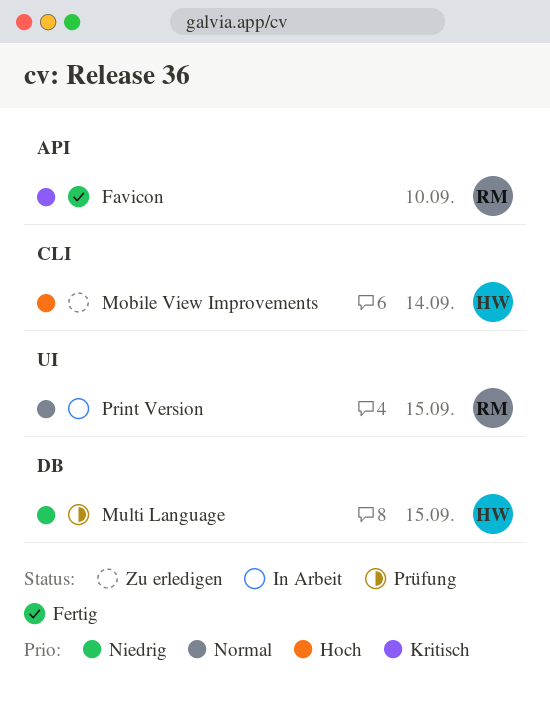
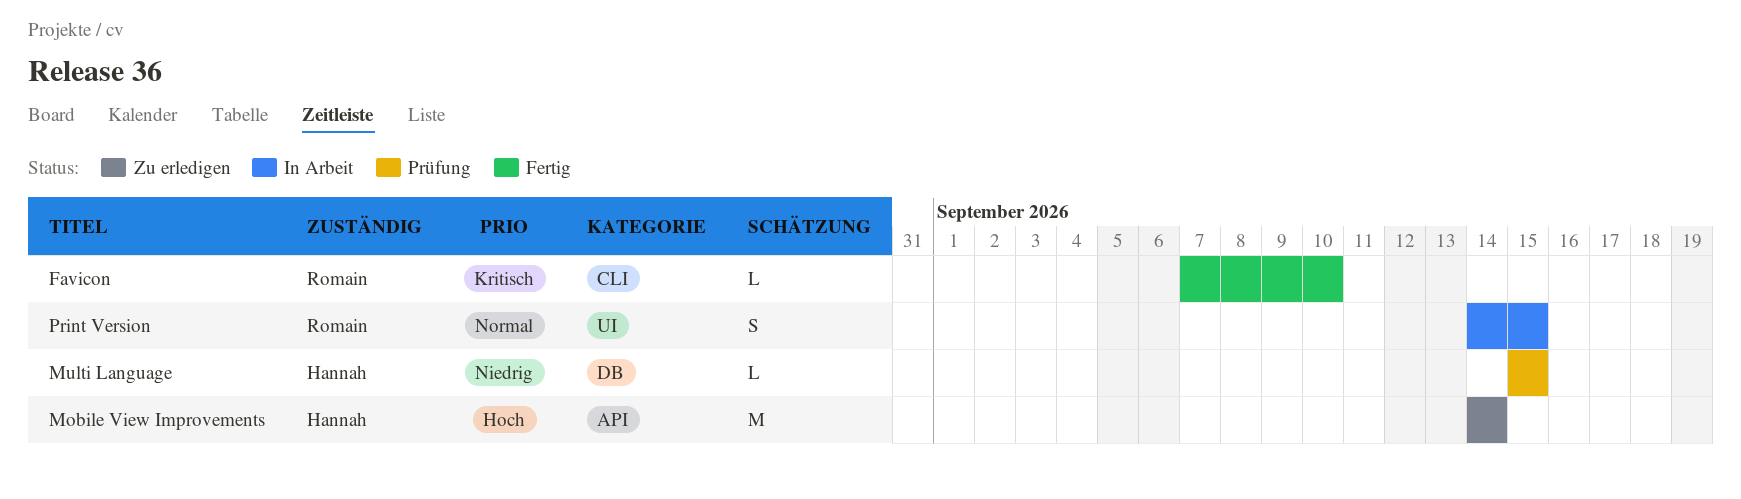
Favicon, label: API -> CLI
Mobile View Improvements, label: CLI -> API

